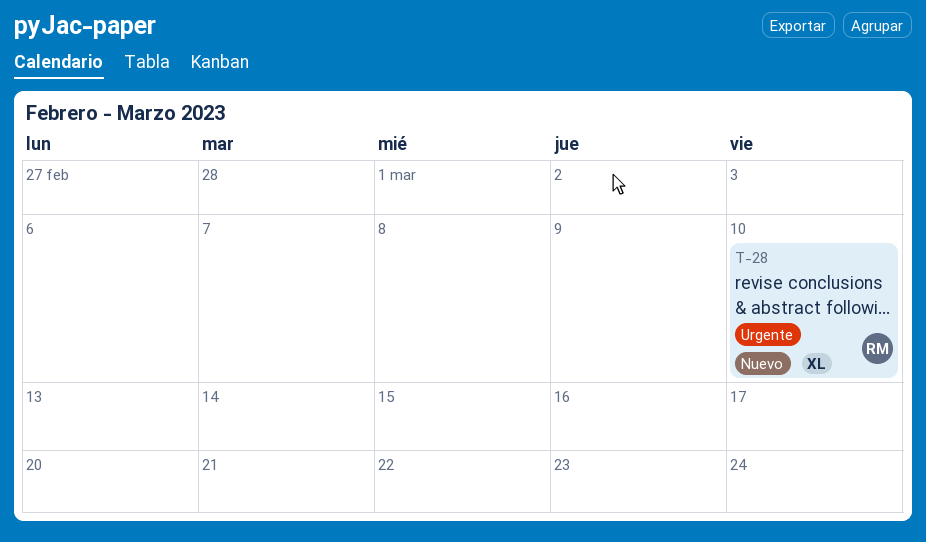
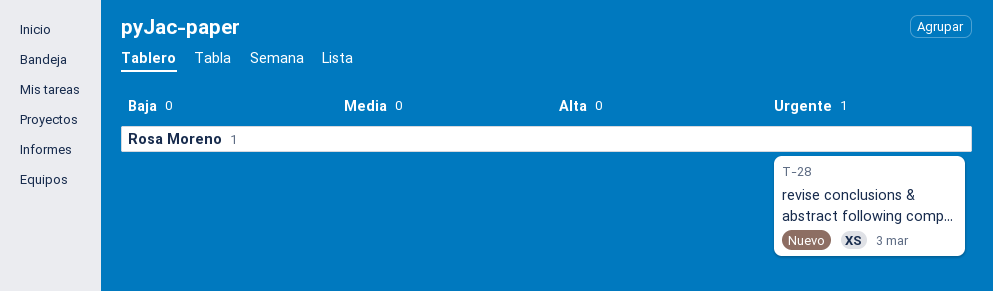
T-28, estimate: XL -> XS
T-28, due: Mar 10 -> Mar 3

